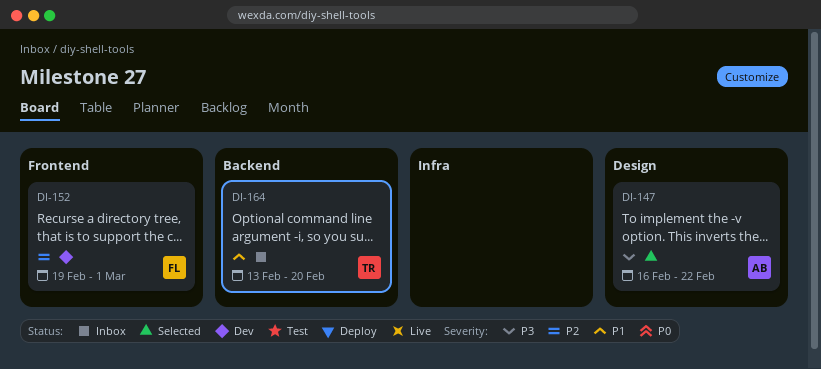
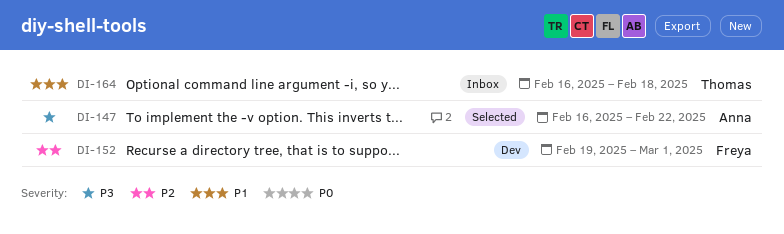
DI-164, start: Feb 13 -> Feb 16
DI-164, due: Feb 20 -> Feb 18

